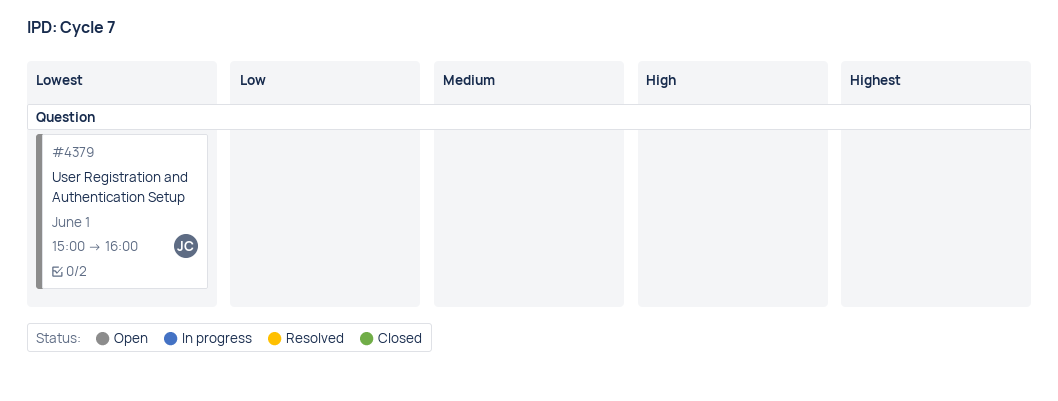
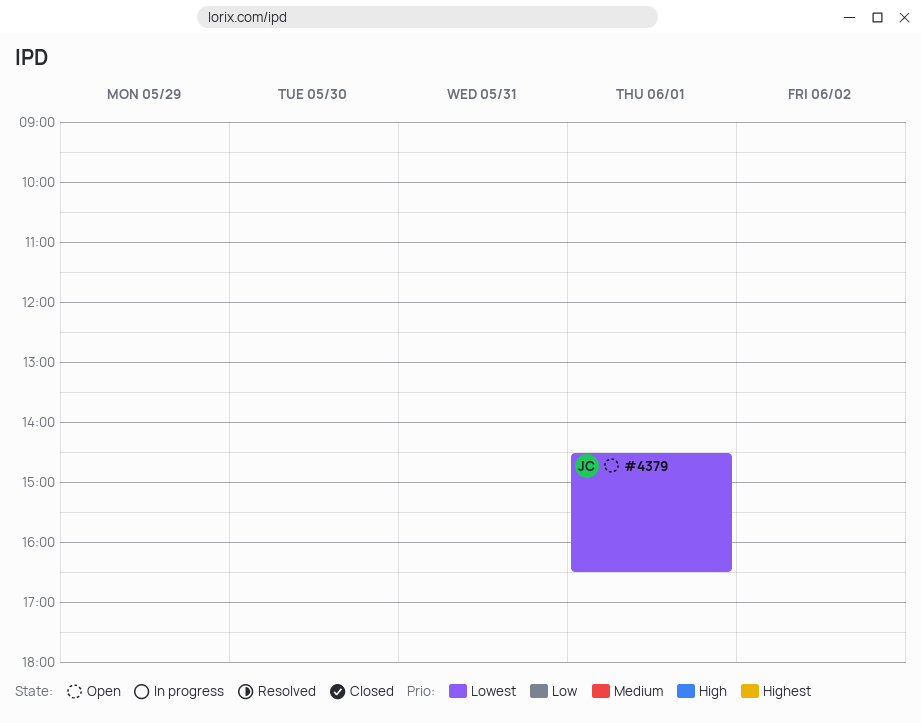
#4379, begins: 15:00 -> 14:30
#4379, ends: 16:00 -> 16:30

